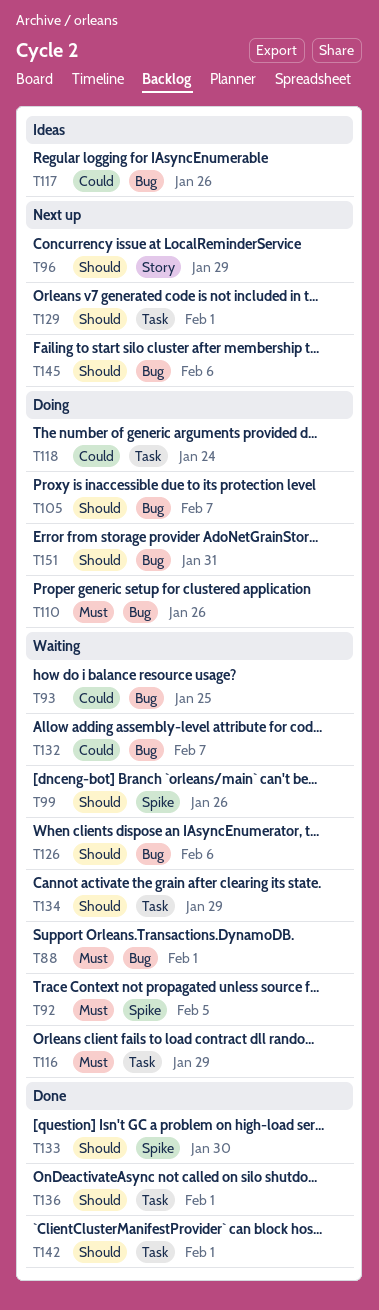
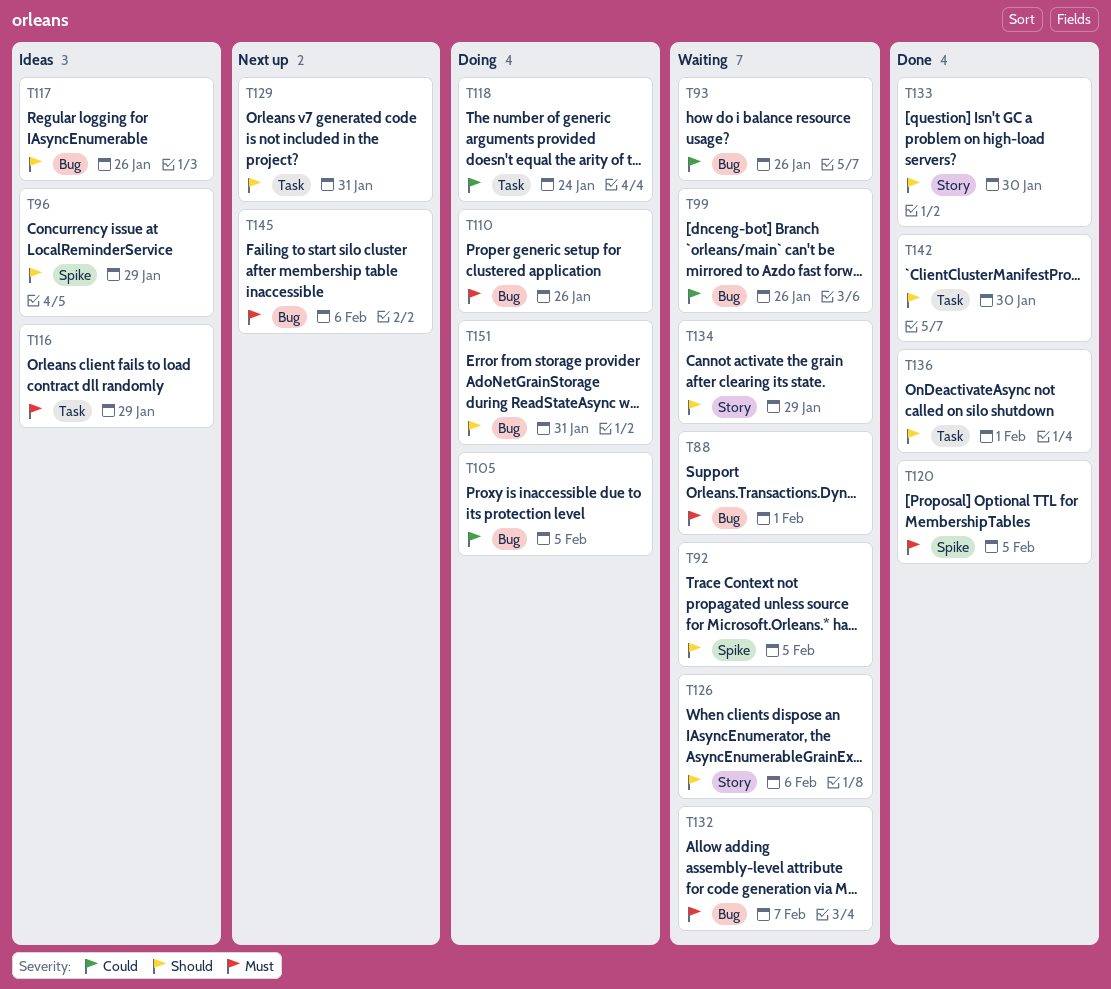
T92, priority: Must -> Should
T93, due: Jan 25 -> Jan 26
T96, status: Next up -> Ideas
T96, label: Story -> Spike
T99, priority: Should -> Could
T99, label: Spike -> Bug
T105, priority: Should -> Could
T105, due: Feb 7 -> Feb 5
T116, status: Waiting -> Ideas
T117, priority: Could -> Should
T120: none -> present
T126, label: Bug -> Story
T129, due: Feb 1 -> Jan 31
T132, priority: Could -> Must
T133, label: Spike -> Story
T134, label: Task -> Story
T142, due: Feb 1 -> Jan 30
T145, priority: Should -> Must

